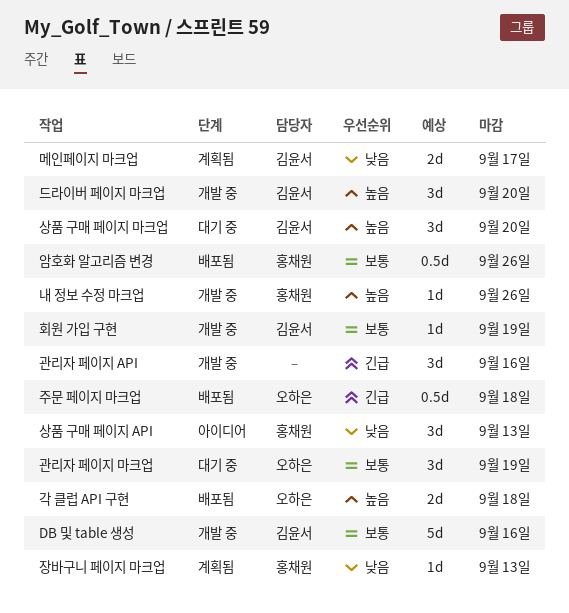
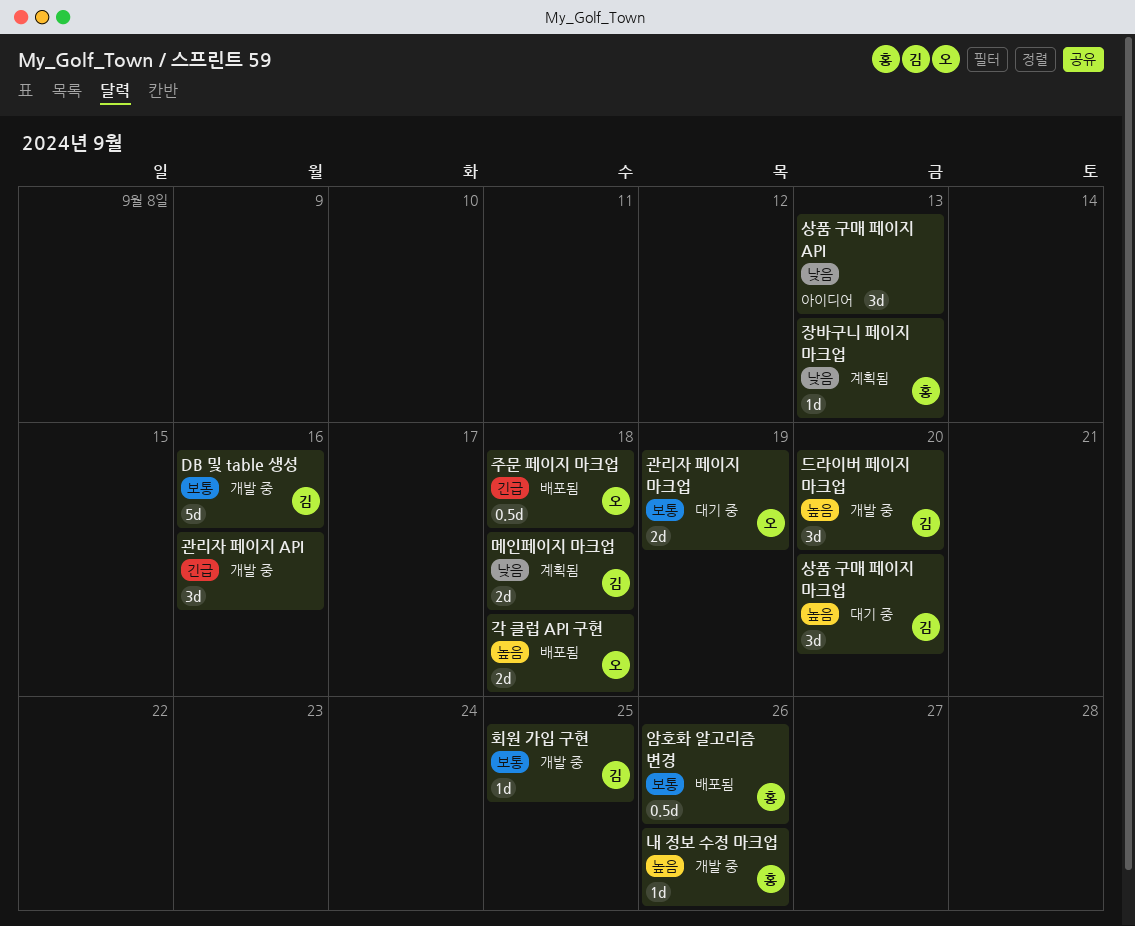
관리자 페이지 마크업, estimate: 3d -> 2d
메인페이지 마크업, due: Sep 17 -> Sep 18
상품 구매 페이지 API, owner: 홍채원 -> none
회원 가입 구현, due: Sep 19 -> Sep 25

